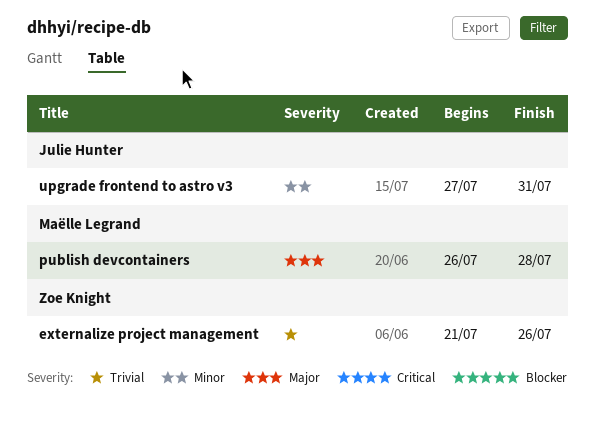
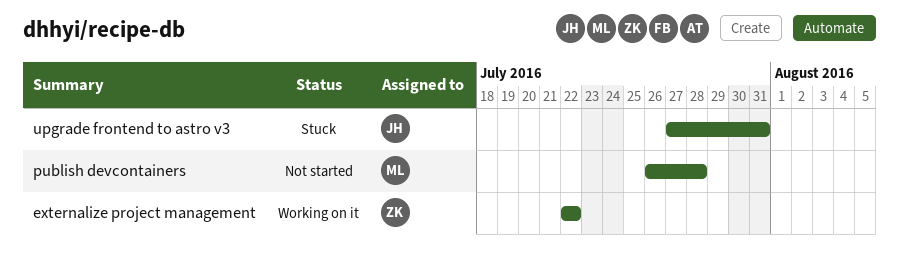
externalize project management, start: Jul 21 -> Jul 22
externalize project management, due: Jul 26 -> Jul 22

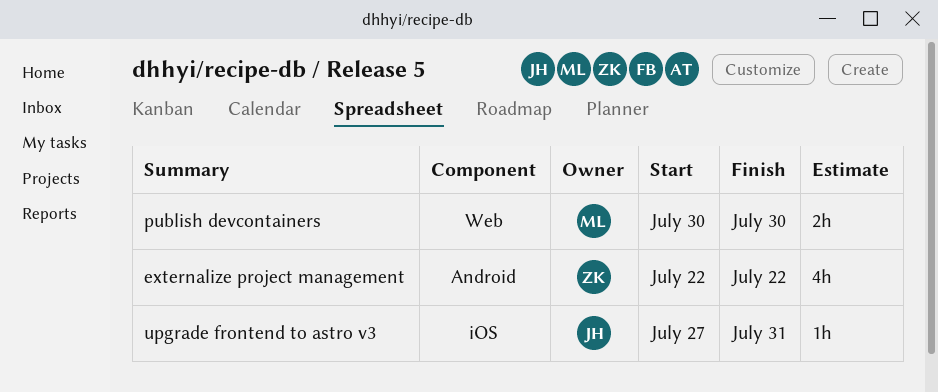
publish devcontainers, start: Jul 26 -> Jul 30
publish devcontainers, due: Jul 28 -> Jul 30

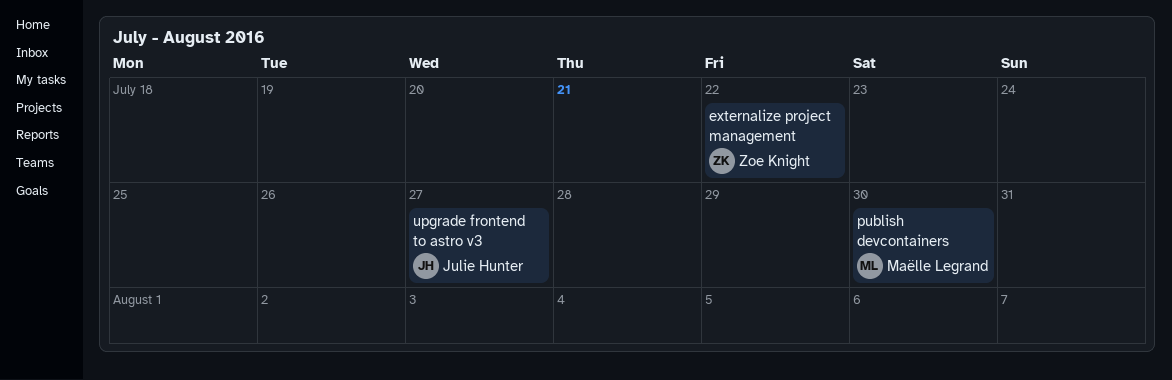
upgrade frontend to astro v3, due: Jul 31 -> Jul 27

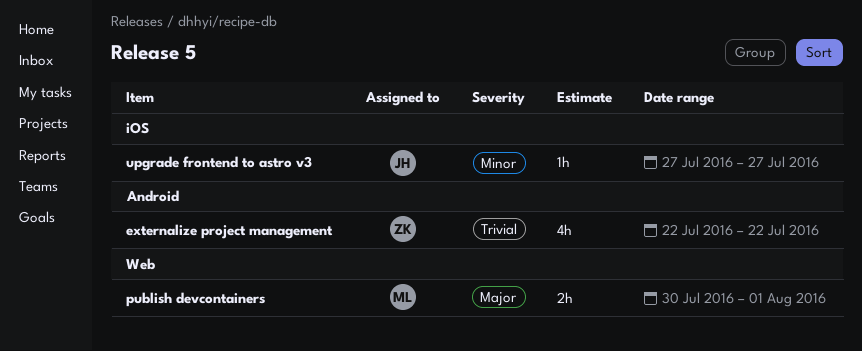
publish devcontainers, due: Jul 30 -> Aug 1

